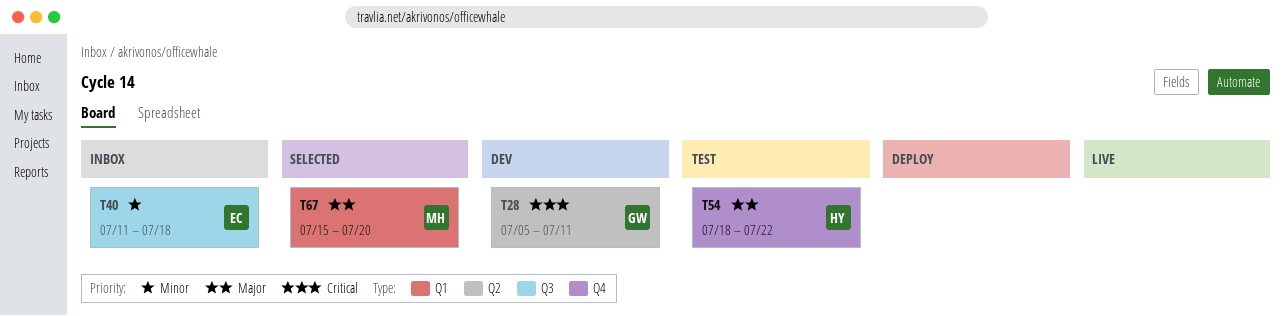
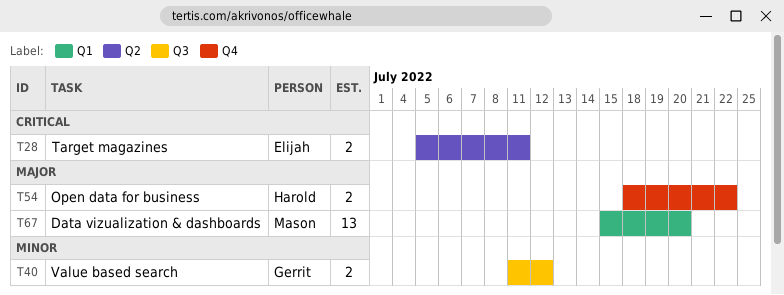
T28, owner: Gerrit -> Elijah
T40, owner: Elijah -> Gerrit
T40, due: Jul 18 -> Jul 12

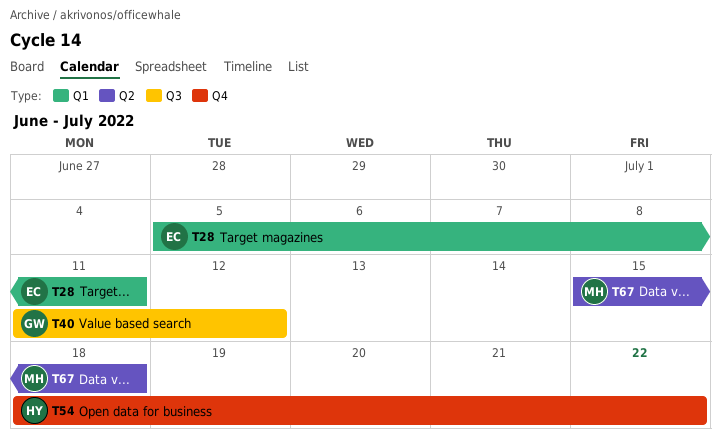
T28, label: Q2 -> Q1
T67, label: Q1 -> Q2
T67, due: Jul 20 -> Jul 18

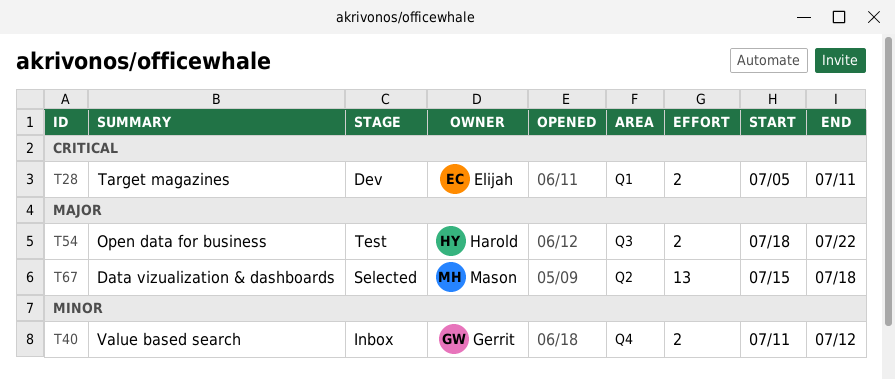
T40, label: Q3 -> Q4
T54, label: Q4 -> Q3

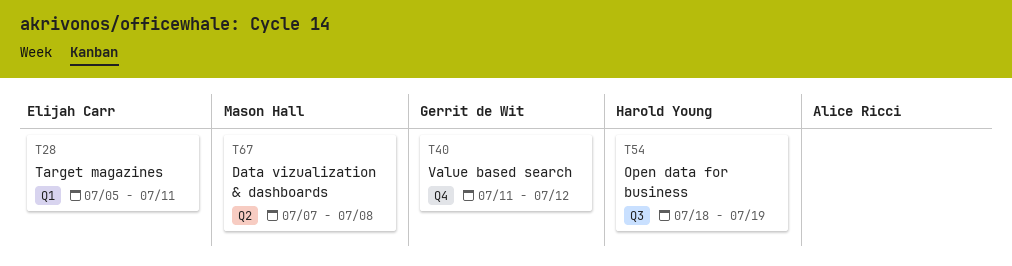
T54, due: Jul 22 -> Jul 19
T67, start: Jul 15 -> Jul 7
T67, due: Jul 18 -> Jul 8

